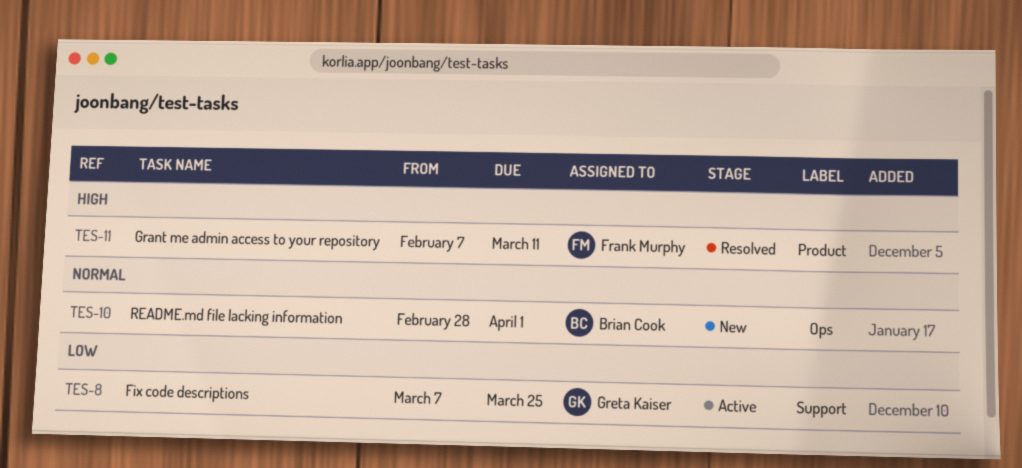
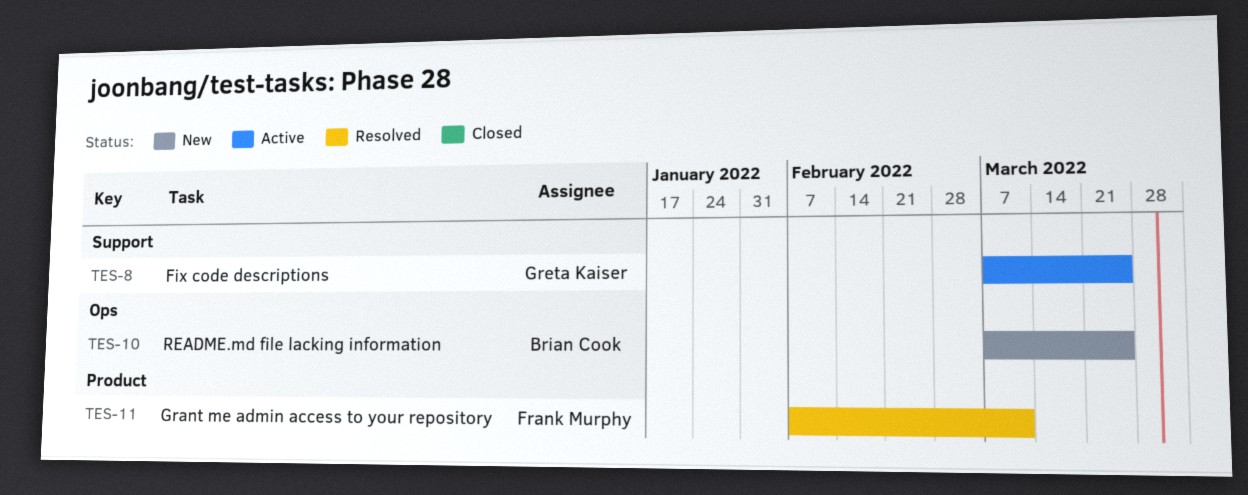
TES-10, start: Feb 28 -> Mar 7
TES-10, due: Apr 1 -> Mar 25

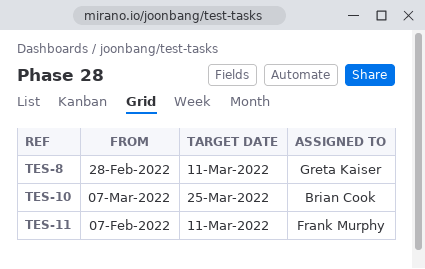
TES-8, start: Mar 7 -> Feb 28
TES-8, due: Mar 25 -> Mar 11

